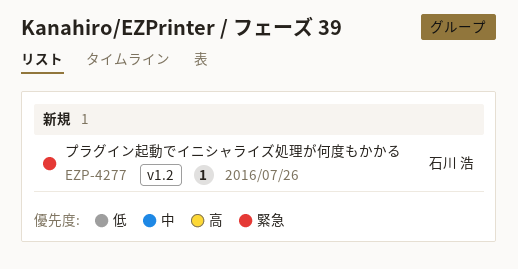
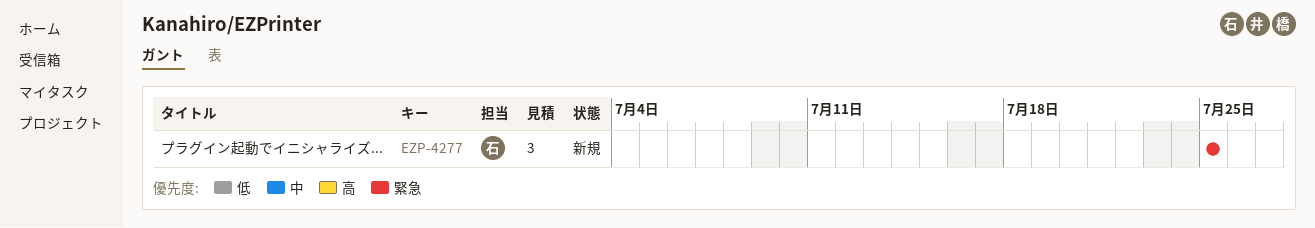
EZP-4277, estimate: 1 -> 3
EZP-4277, due: Jul 26 -> Jul 25

